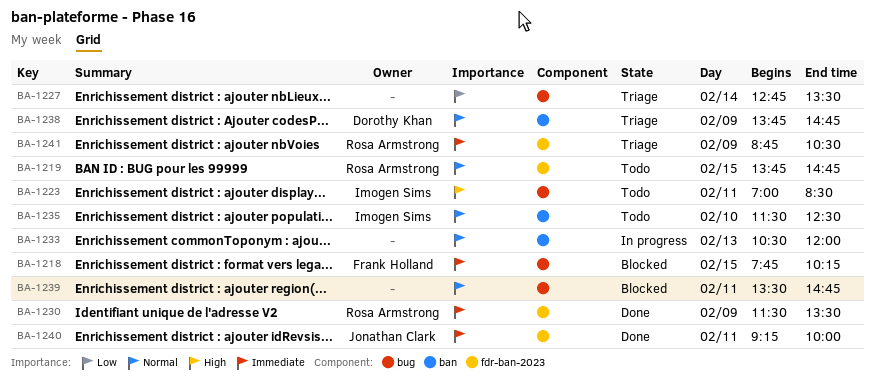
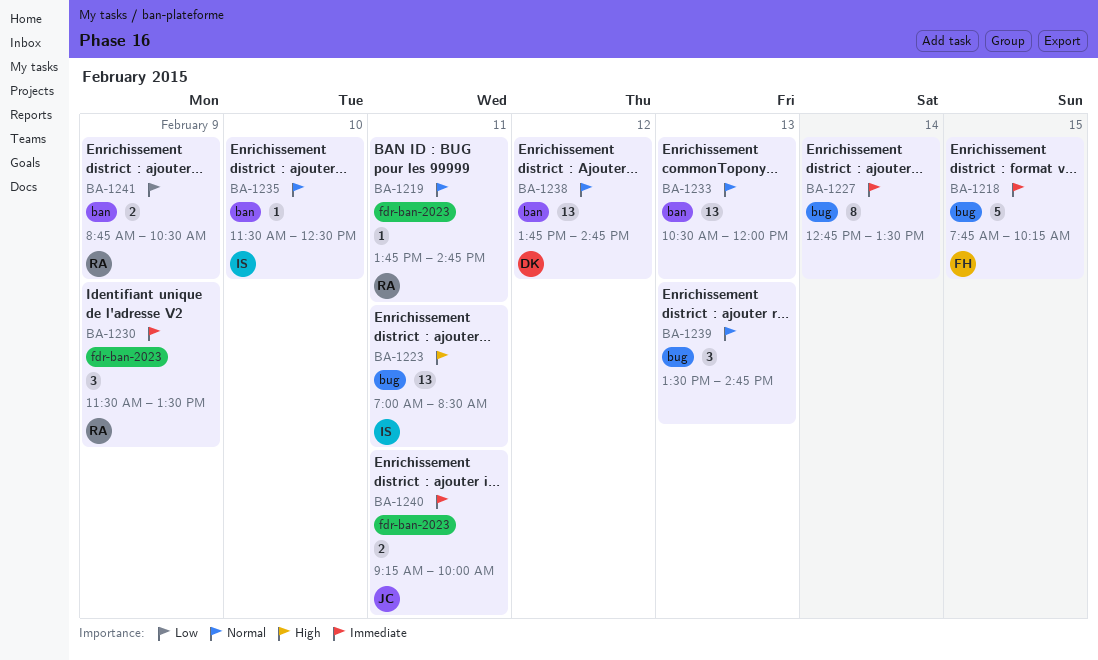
BA-1219, day: Feb 15 -> Feb 11
BA-1227, priority: Low -> Immediate
BA-1238, day: Feb 9 -> Feb 12
BA-1239, day: Feb 11 -> Feb 13
BA-1241, priority: Immediate -> Low
BA-1241, label: fdr-ban-2023 -> ban

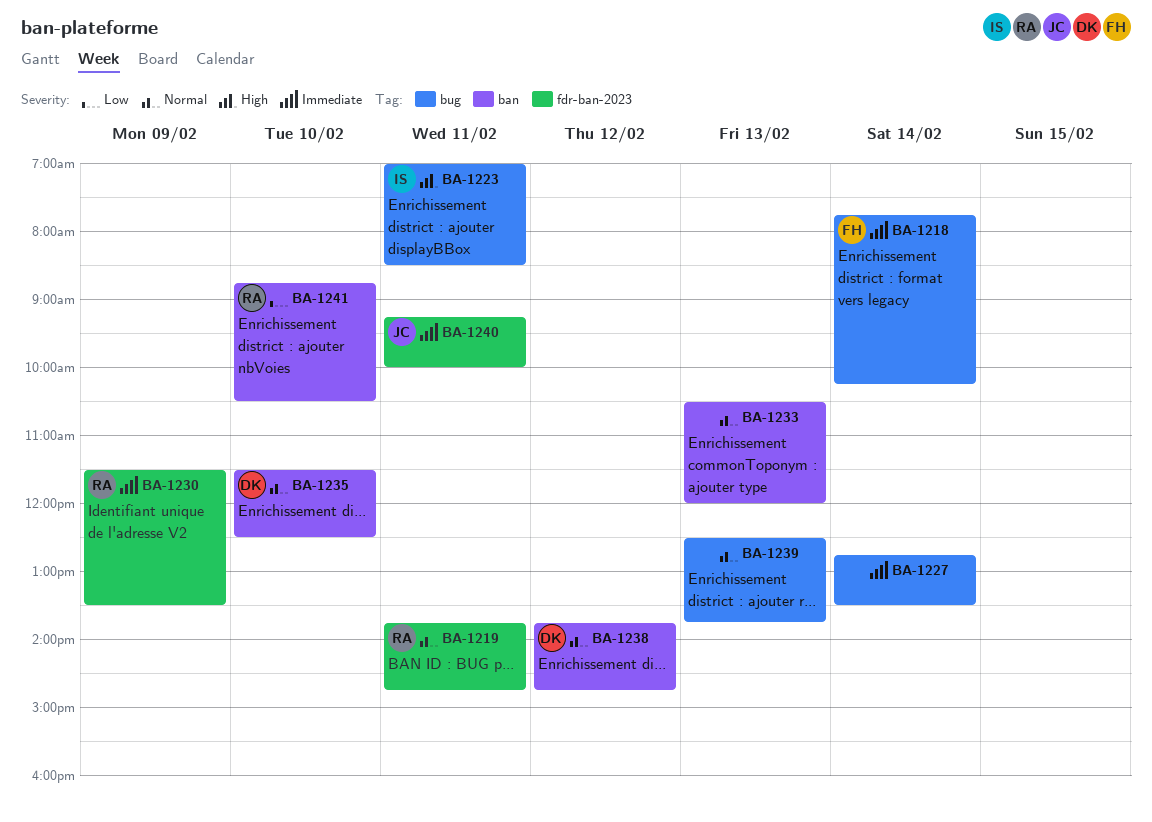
BA-1218, day: Feb 15 -> Feb 14
BA-1235, owner: IS -> DK
BA-1239, begins: 13:30 -> 12:30
BA-1239, ends: 14:45 -> 13:45
BA-1241, day: Feb 9 -> Feb 10

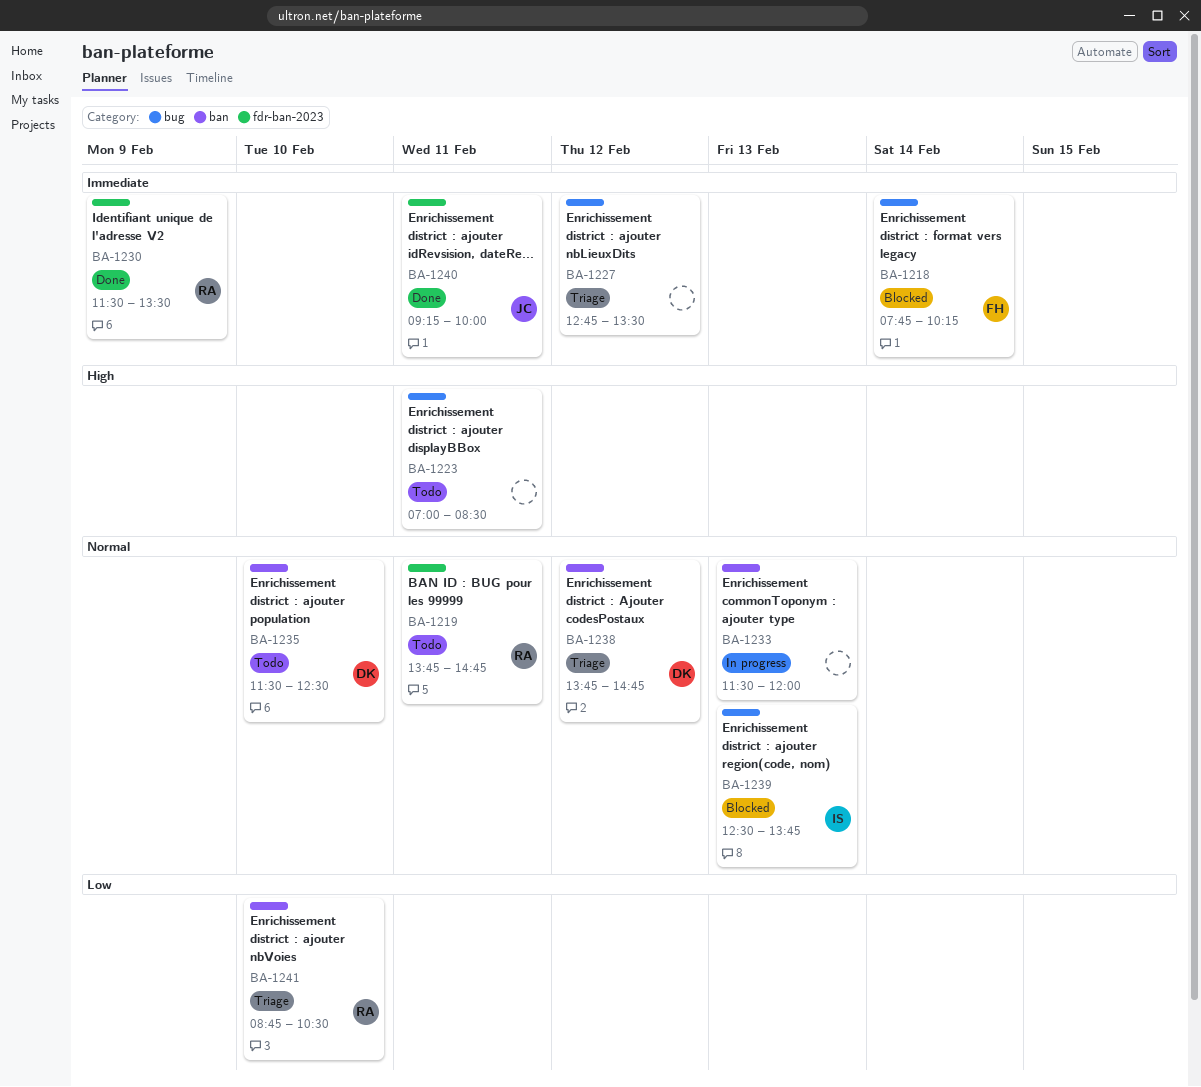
BA-1223, owner: IS -> none
BA-1227, day: Feb 14 -> Feb 12
BA-1233, begins: 10:30 -> 11:30
BA-1239, owner: none -> IS

